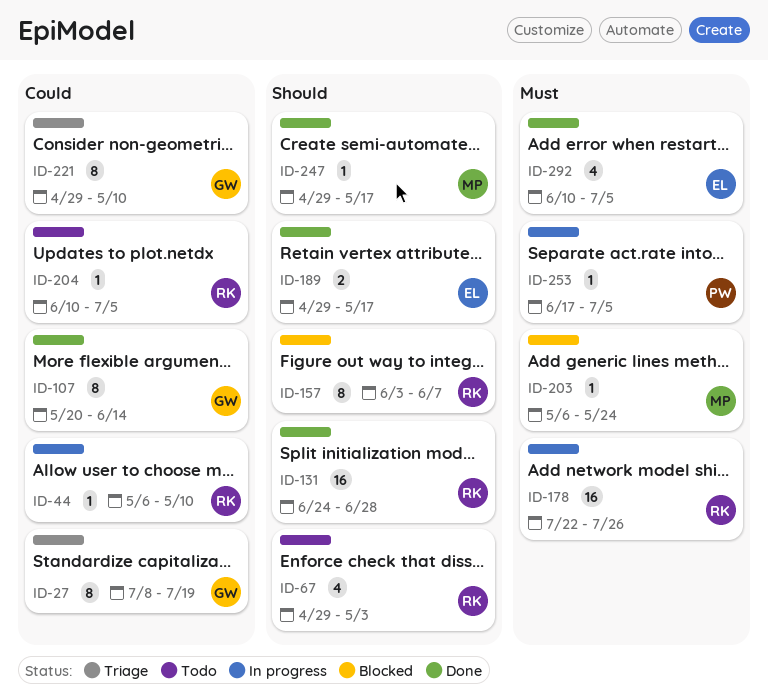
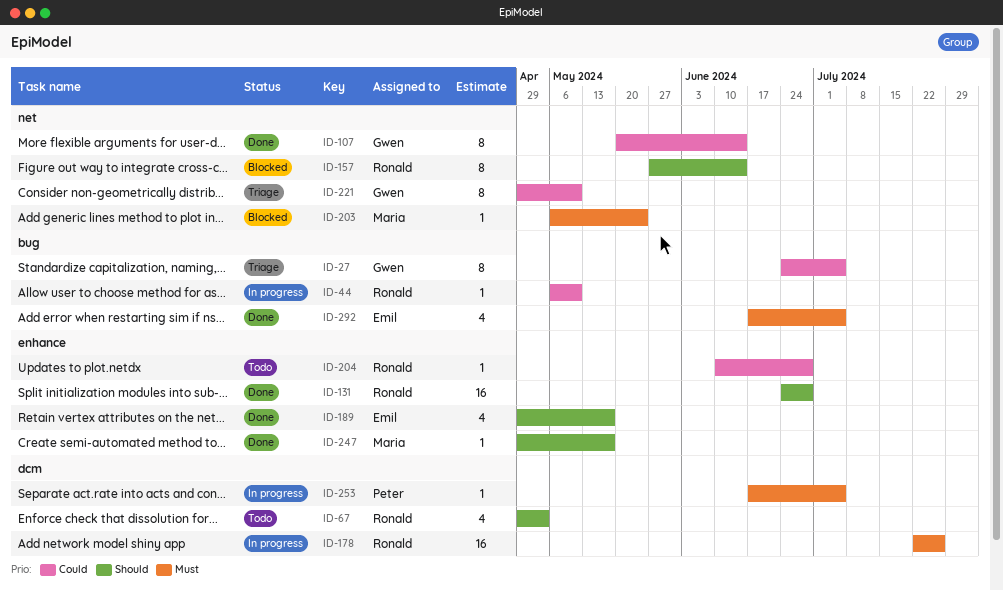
ID-27, start: Jul 8 -> Jun 24
ID-27, due: Jul 19 -> Jul 5
ID-157, start: Jun 3 -> May 27
ID-157, due: Jun 7 -> Jun 14
ID-189, estimate: 2 -> 4
ID-204, due: Jul 5 -> Jun 28
ID-292, start: Jun 10 -> Jun 17

